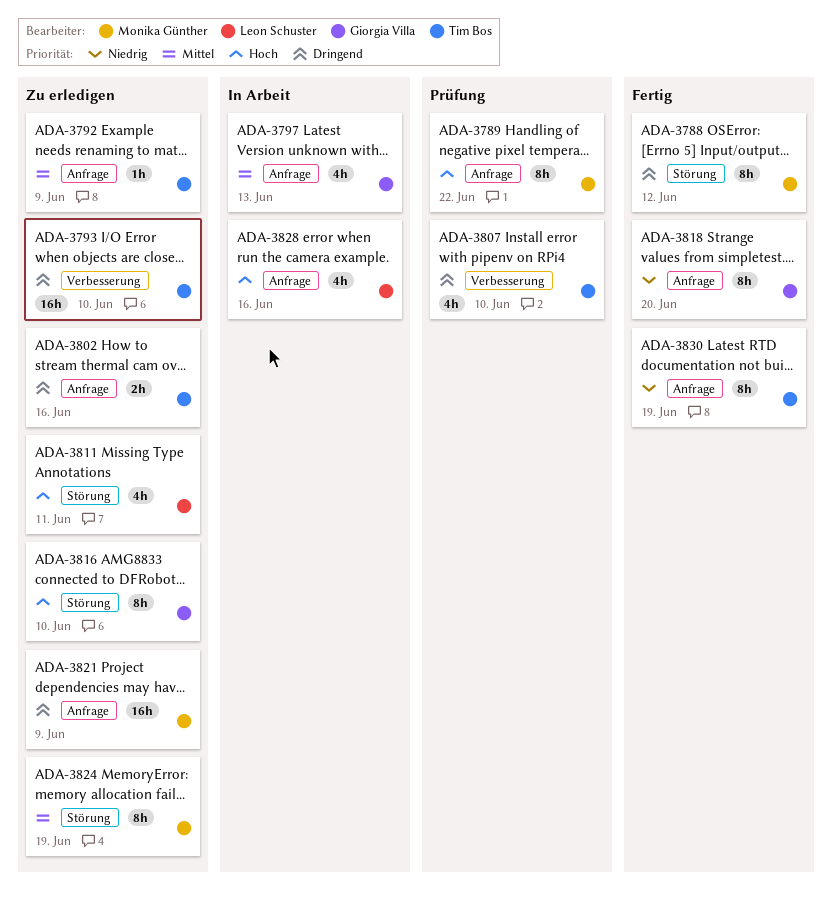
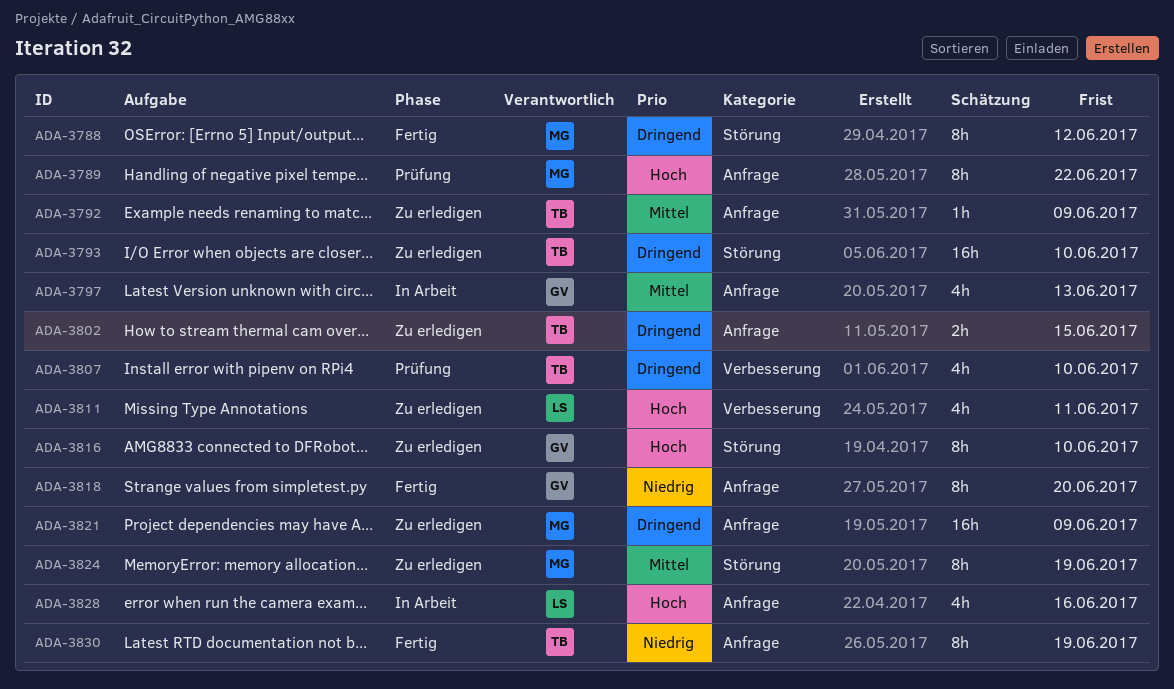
ADA-3793, label: Verbesserung -> Störung
ADA-3802, due: Jun 16 -> Jun 15
ADA-3811, label: Störung -> Verbesserung

